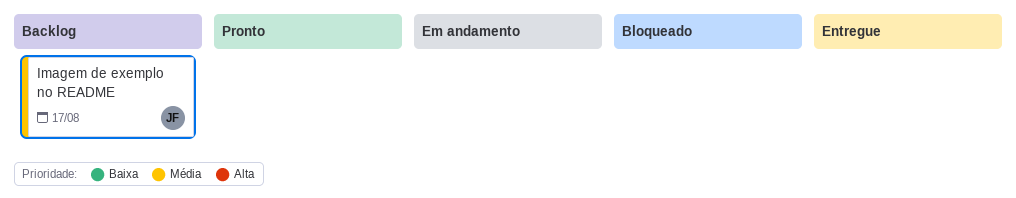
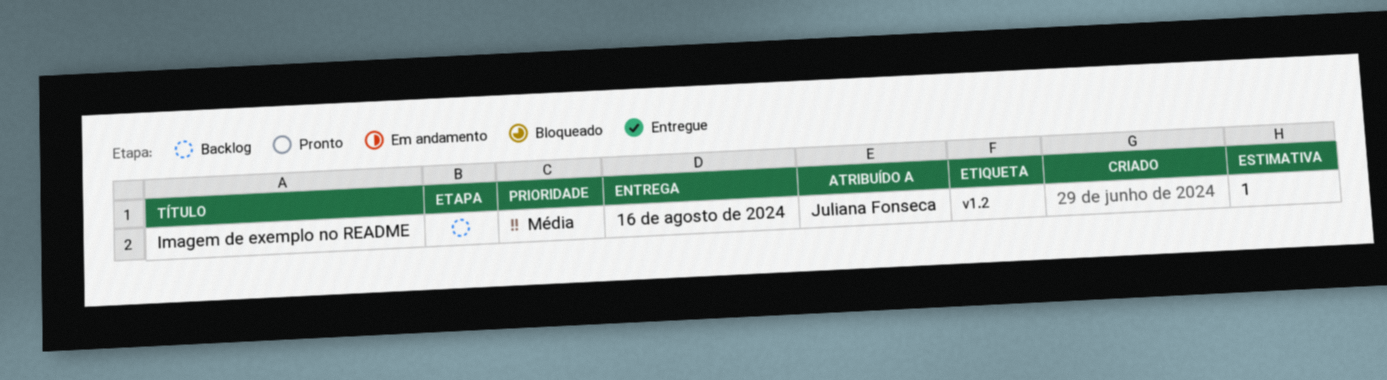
Imagem de exemplo no README, due: Aug 17 -> Aug 16

